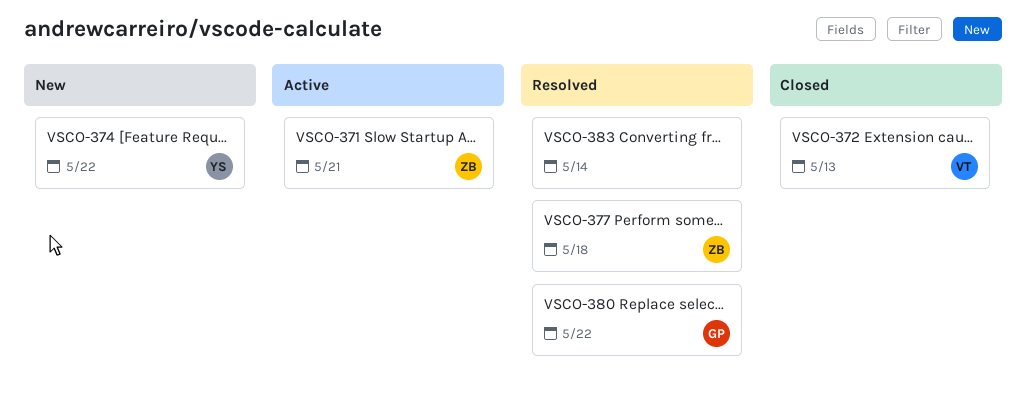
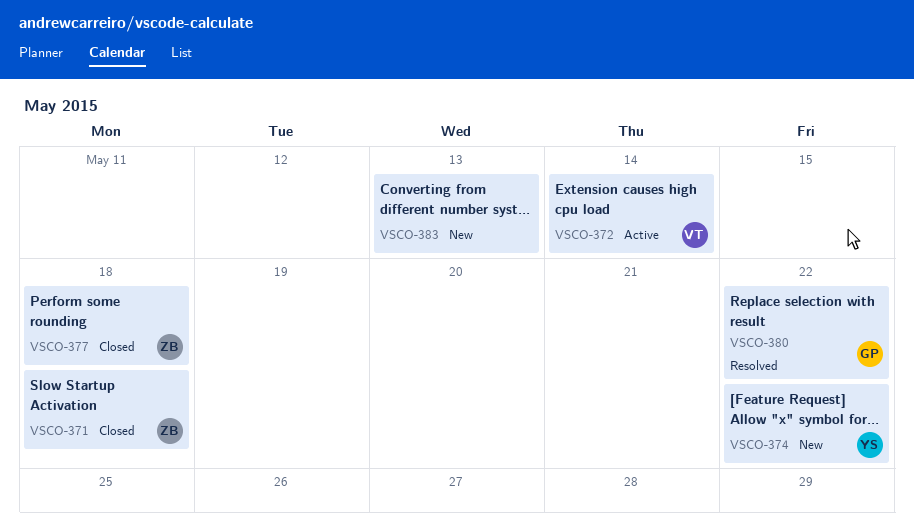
VSCO-371, status: Active -> Closed
VSCO-371, due: May 21 -> May 18
VSCO-372, status: Closed -> Active
VSCO-372, due: May 13 -> May 14
VSCO-377, status: Resolved -> Closed
VSCO-383, status: Resolved -> New
VSCO-383, due: May 14 -> May 13

